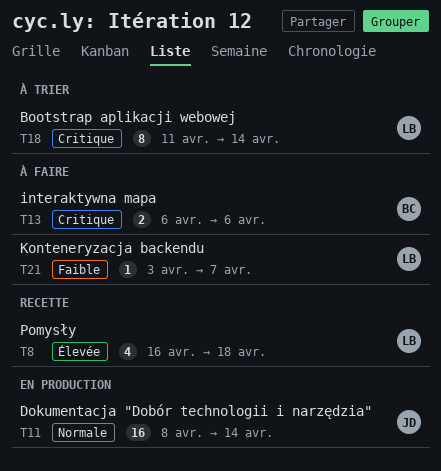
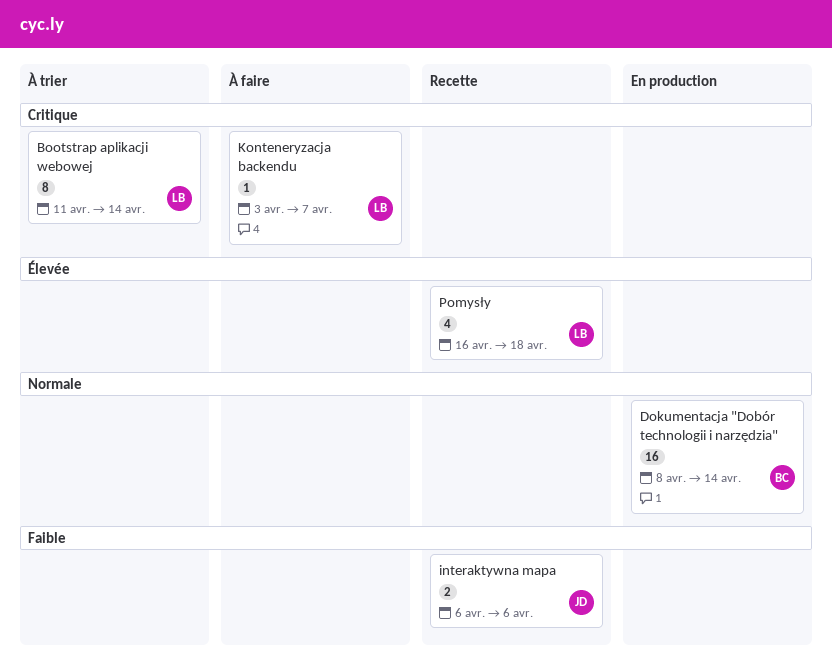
Dokumentacja "Dobór technologii i narzędzia", owner: JD -> BC
interaktywna mapa, status: À faire -> Recette
interaktywna mapa, owner: BC -> JD
interaktywna mapa, priority: Critique -> Faible
Konteneryzacja backendu, priority: Faible -> Critique

